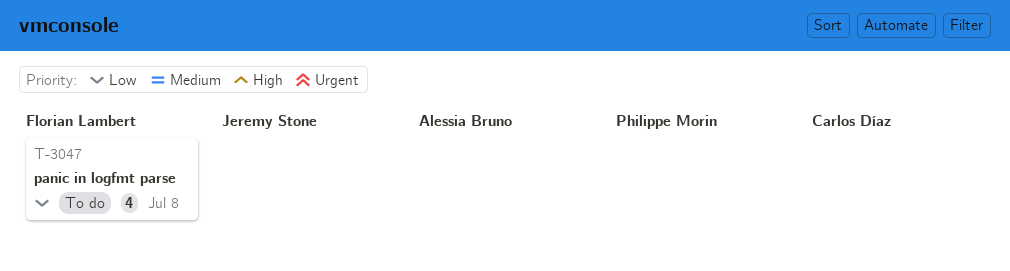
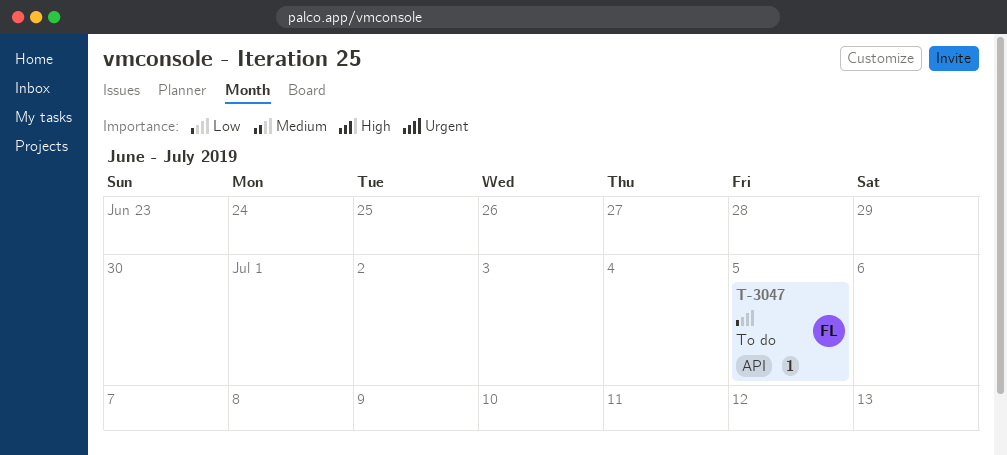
T-3047, estimate: 4 -> 1
T-3047, due: Jul 8 -> Jul 5

